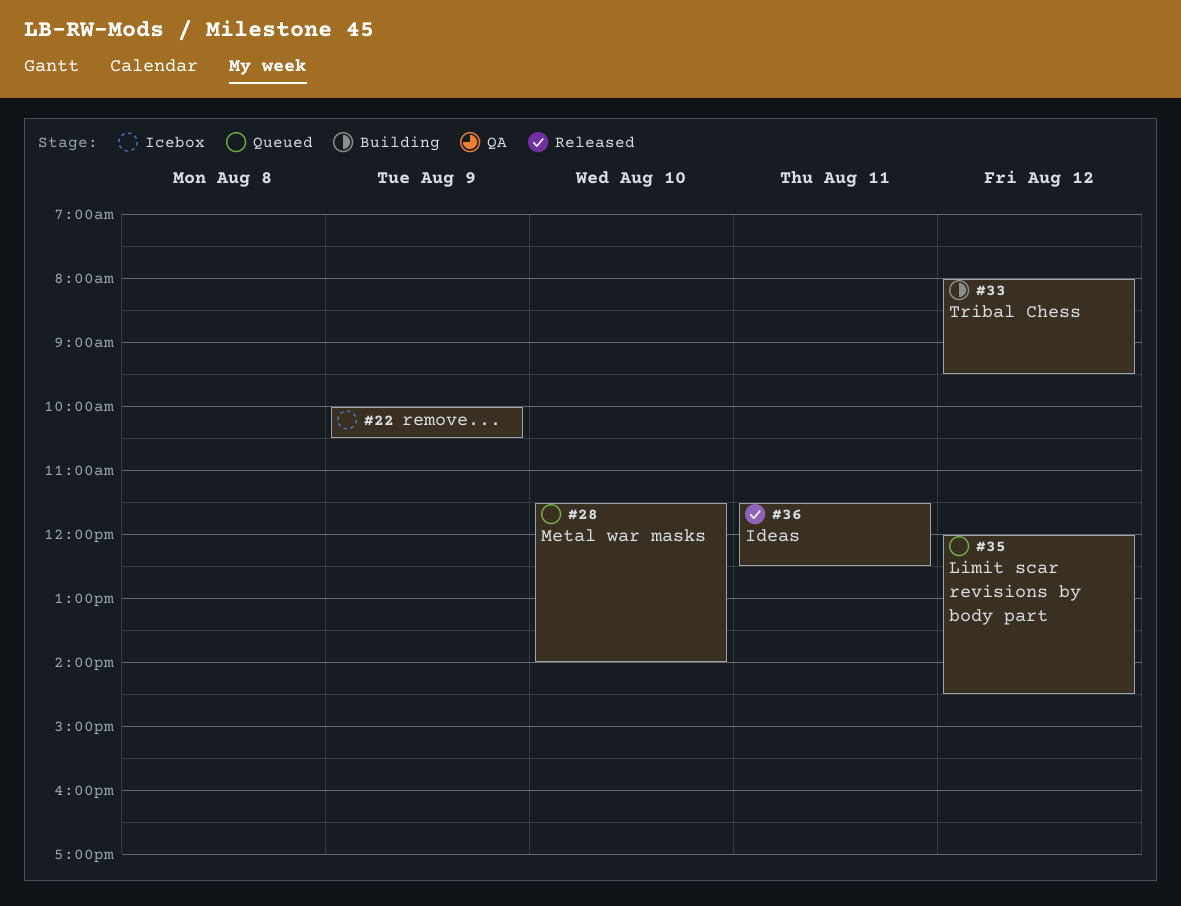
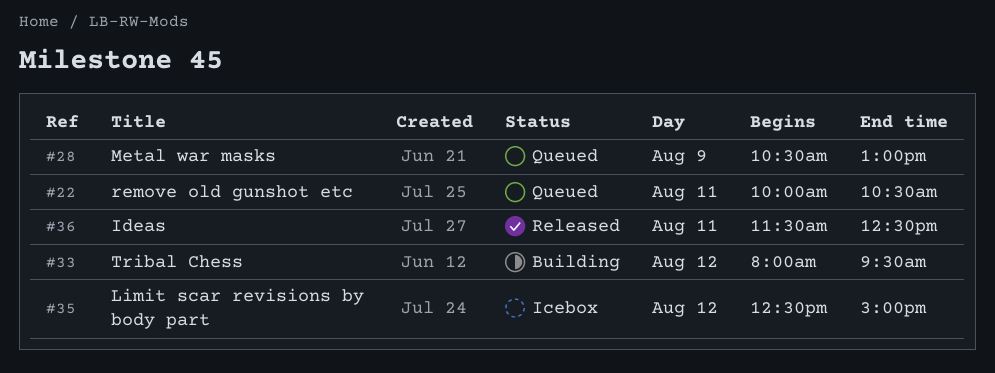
#22, status: Icebox -> Queued
#22, day: Aug 9 -> Aug 11
#28, day: Aug 10 -> Aug 9
#28, begins: 11:30 -> 10:30
#28, ends: 14:00 -> 13:00
#35, status: Queued -> Icebox
#35, begins: 12:00 -> 12:30
#35, ends: 14:30 -> 15:00

